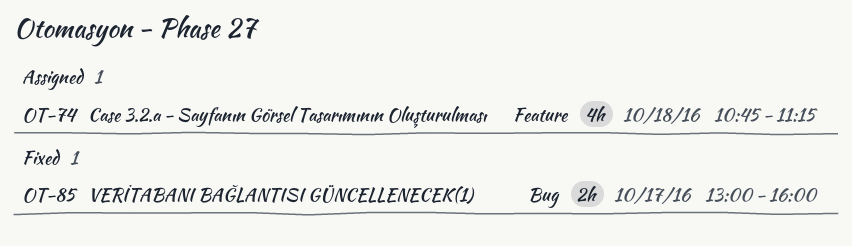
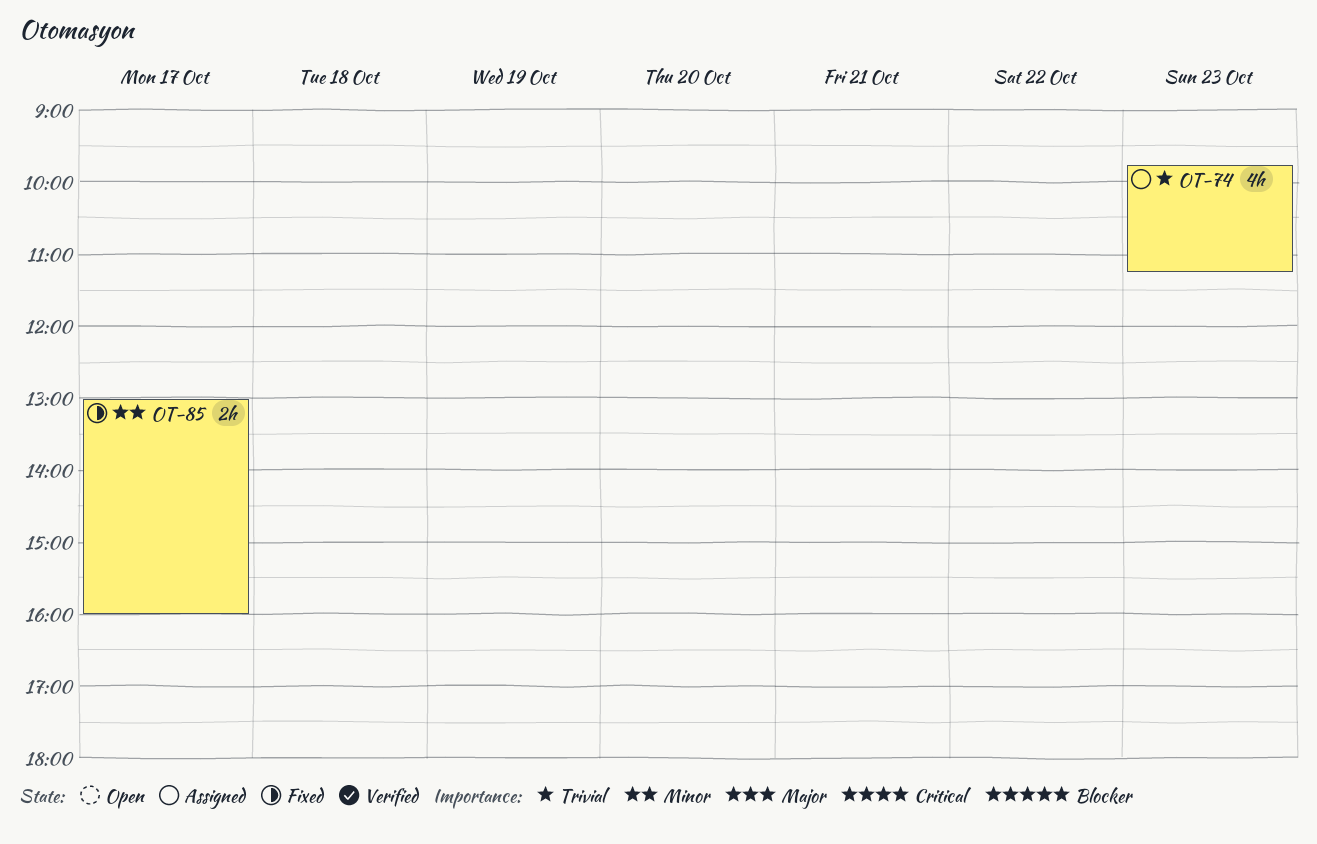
OT-74, day: Oct 18 -> Oct 23
OT-74, begins: 10:45 -> 09:45

